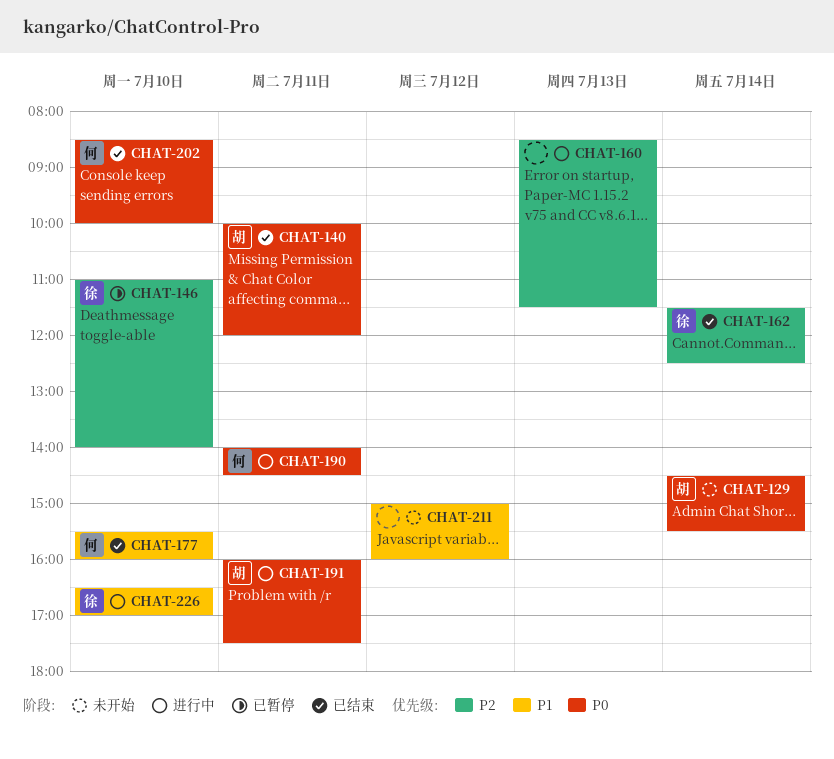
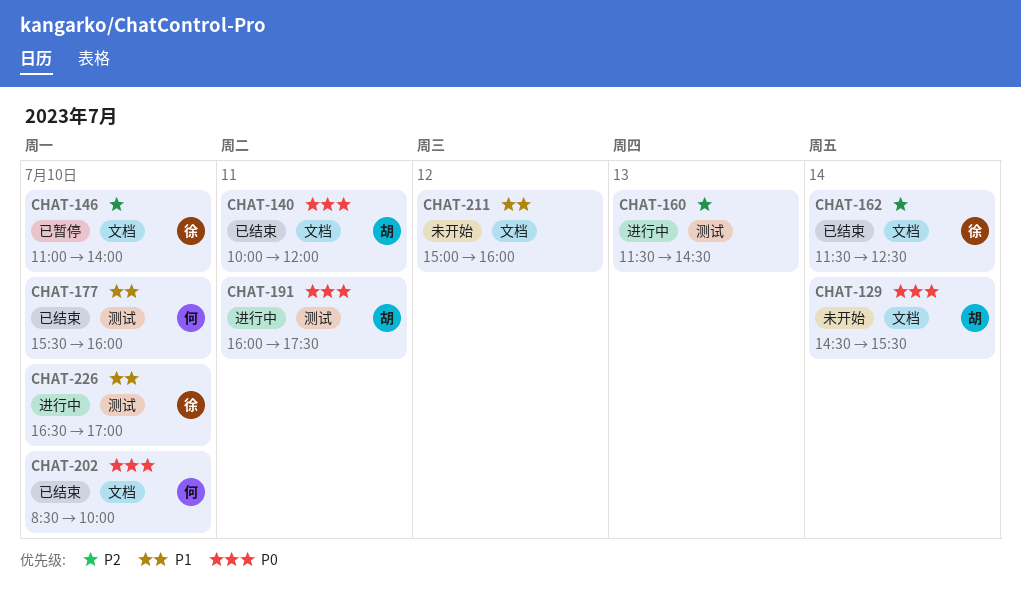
CHAT-160, begins: 08:30 -> 11:30
CHAT-160, ends: 11:30 -> 14:30
CHAT-190: present -> none

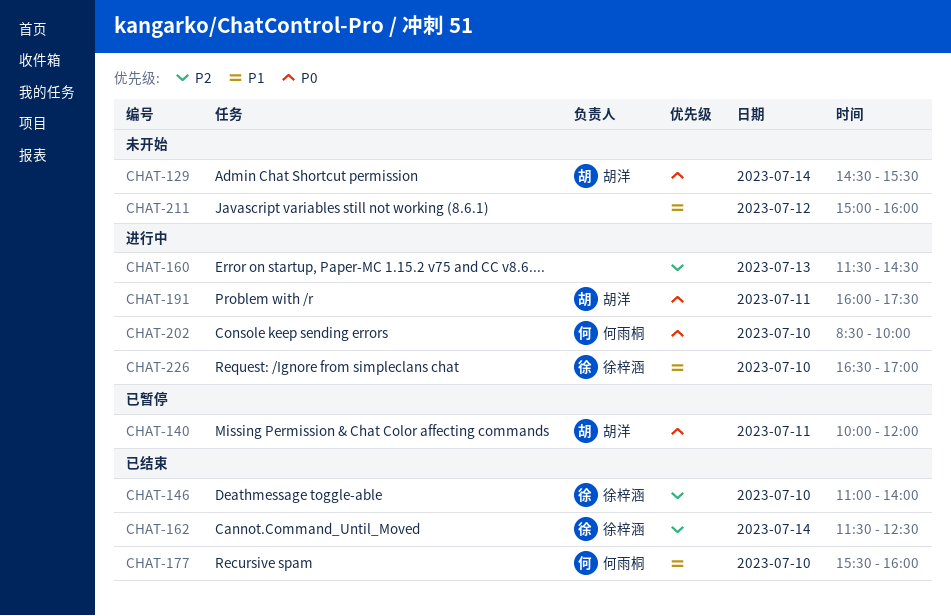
CHAT-140, status: 已结束 -> 已暂停
CHAT-146, status: 已暂停 -> 已结束
CHAT-202, status: 已结束 -> 进行中

